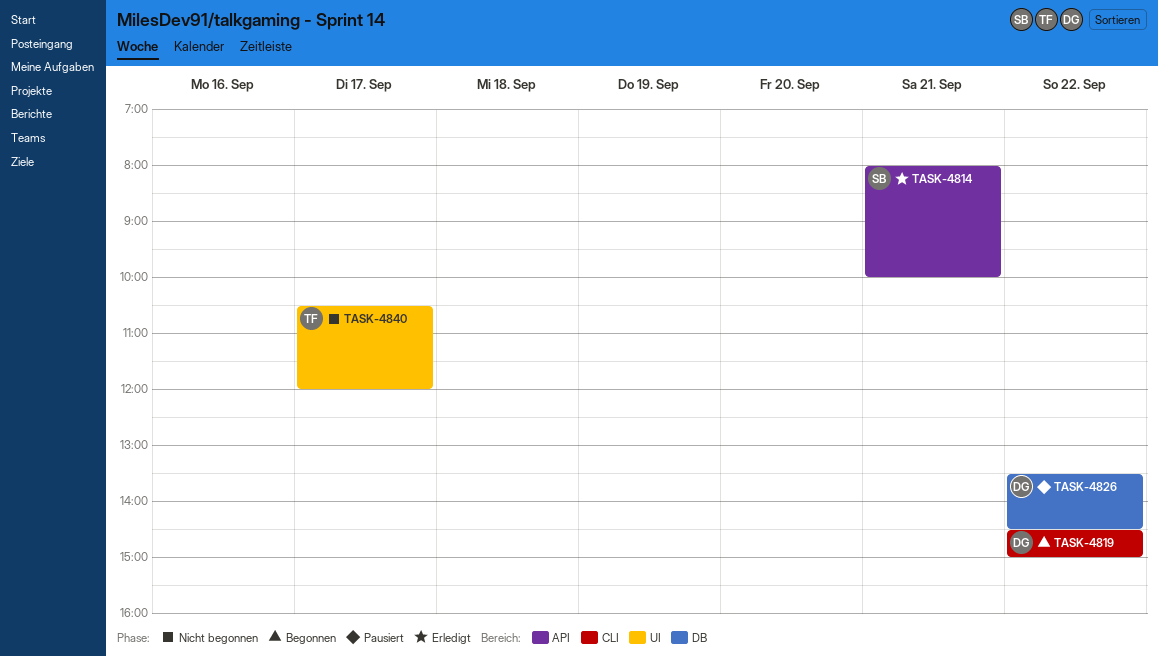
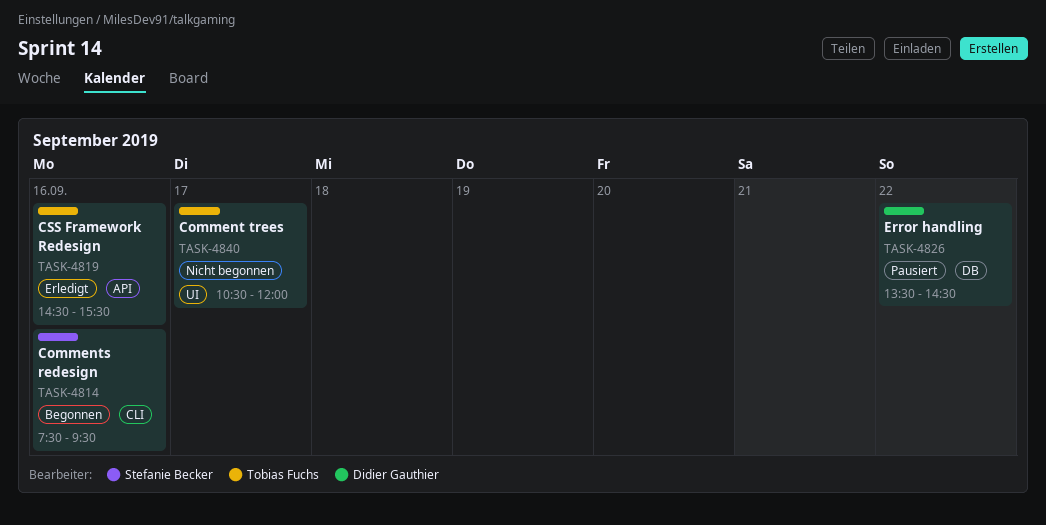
TASK-4814, status: Erledigt -> Begonnen
TASK-4814, label: API -> CLI
TASK-4814, day: Sep 21 -> Sep 16
TASK-4814, begins: 08:00 -> 07:30
TASK-4814, ends: 10:00 -> 09:30
TASK-4819, status: Begonnen -> Erledigt
TASK-4819, owner: Didier Gauthier -> Tobias Fuchs
TASK-4819, label: CLI -> API
TASK-4819, day: Sep 22 -> Sep 16
TASK-4819, ends: 15:00 -> 15:30

